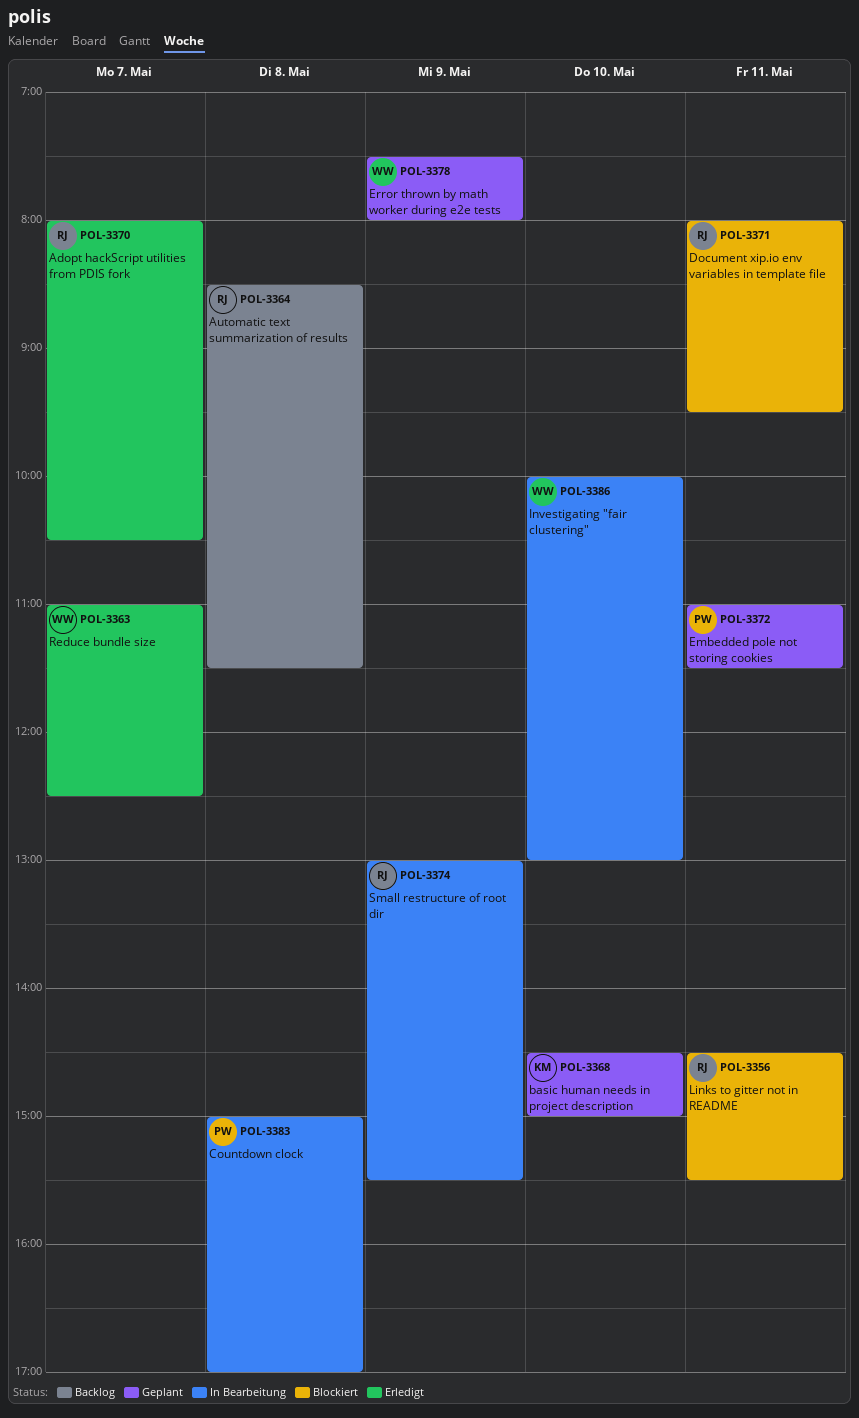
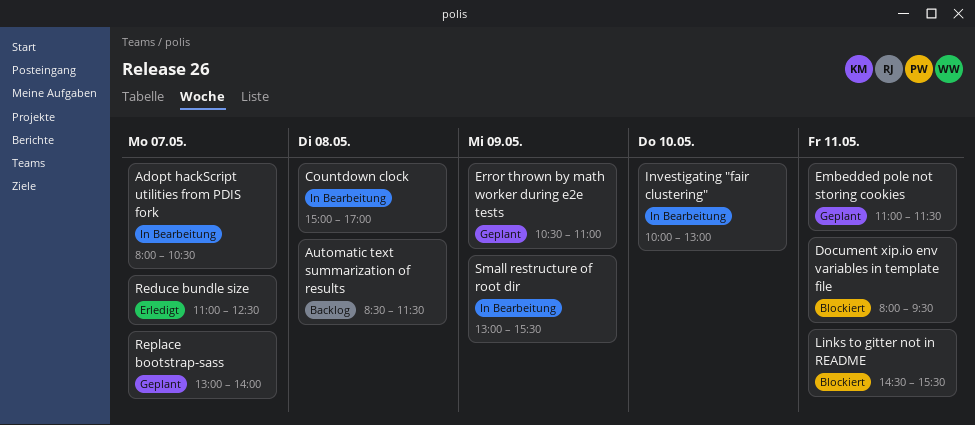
Adopt hackScript utilities from PDIS fork, status: Erledigt -> In Bearbeitung
basic human needs in project description: present -> none
Error thrown by math worker during e2e tests, begins: 07:30 -> 10:30
Error thrown by math worker during e2e tests, ends: 08:00 -> 11:00
Replace bootstrap-sass: none -> present

